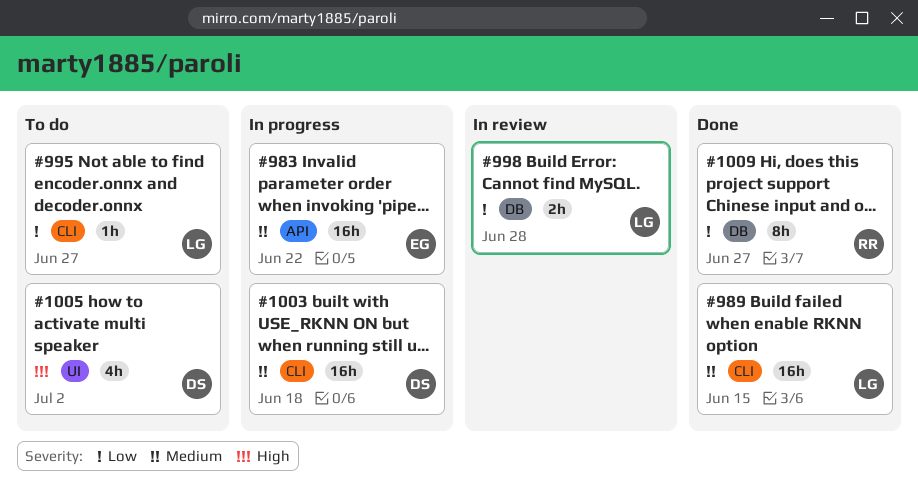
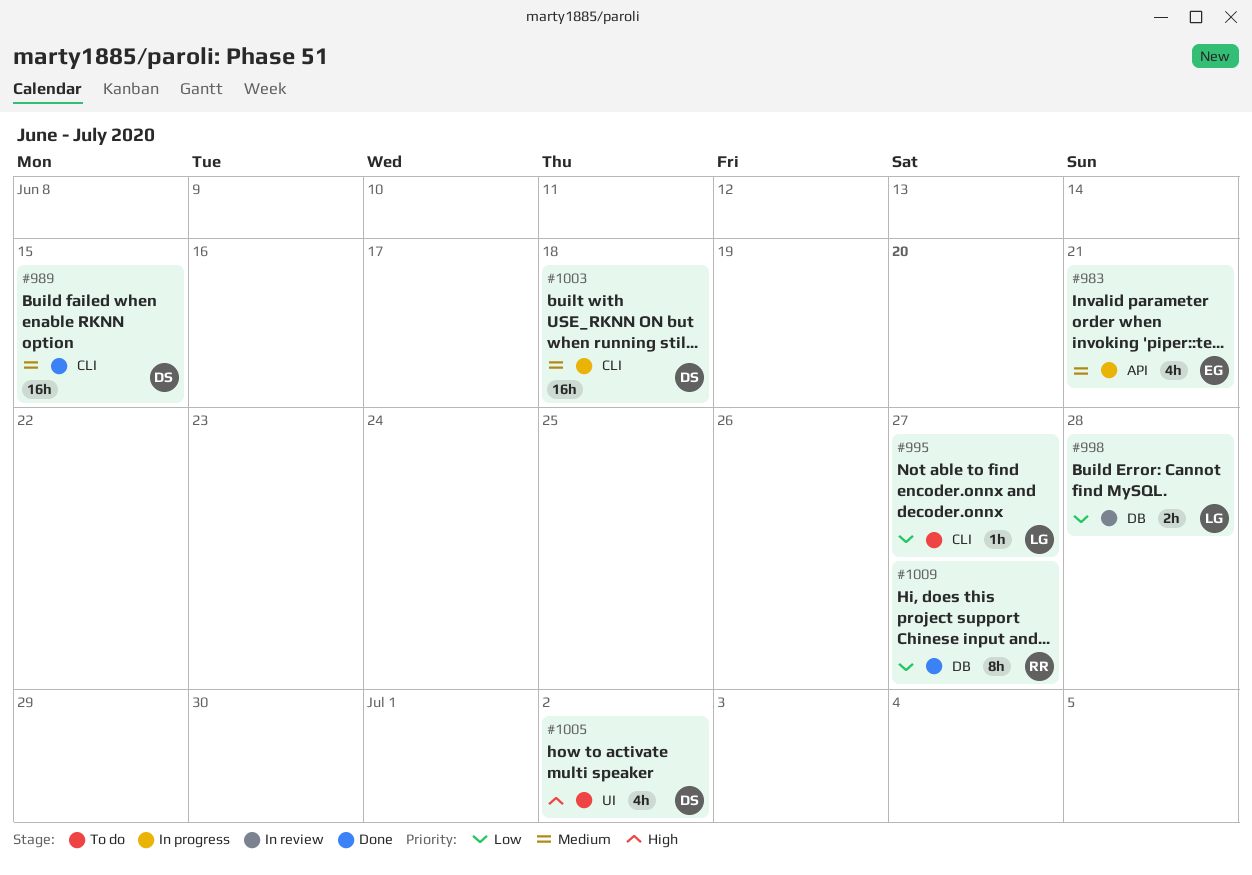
#983, estimate: 16h -> 4h
#983, due: Jun 22 -> Jun 21
#989, owner: LG -> DS

